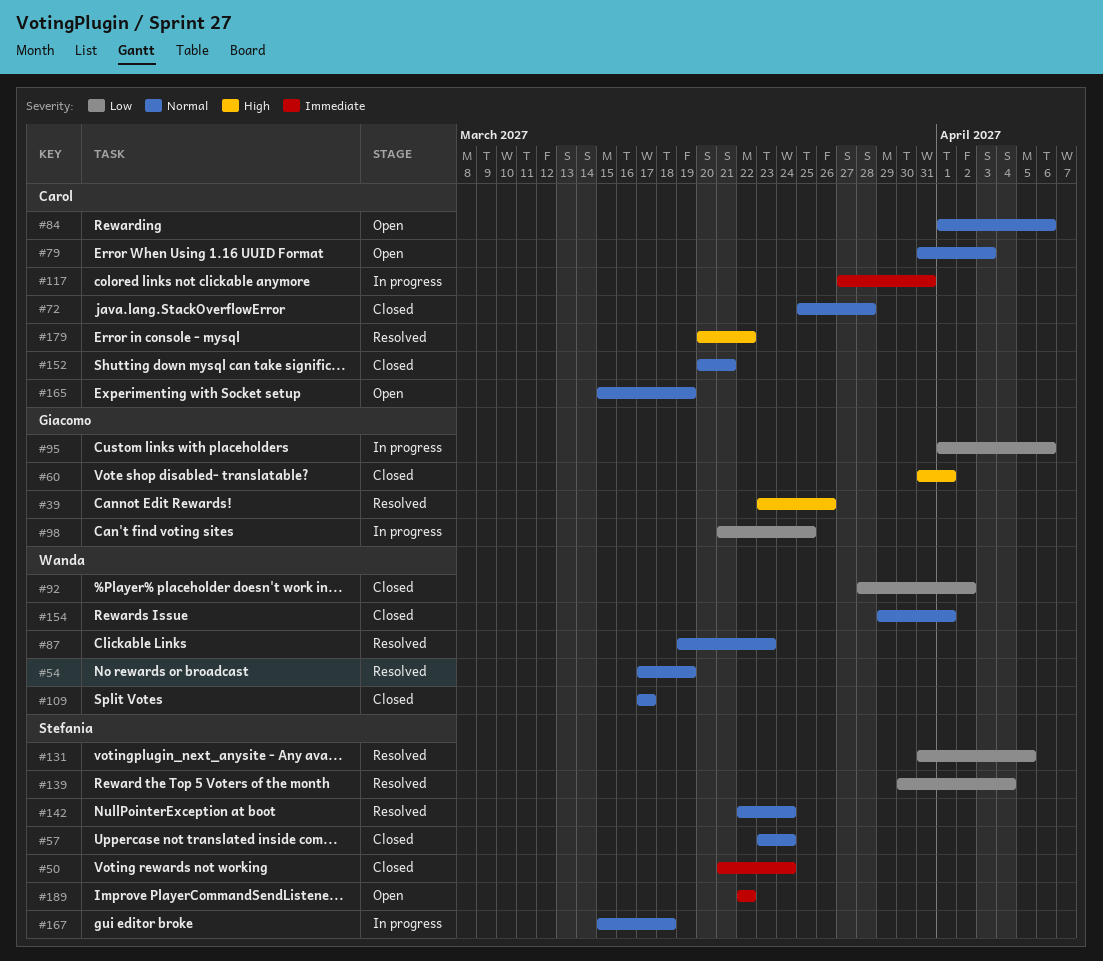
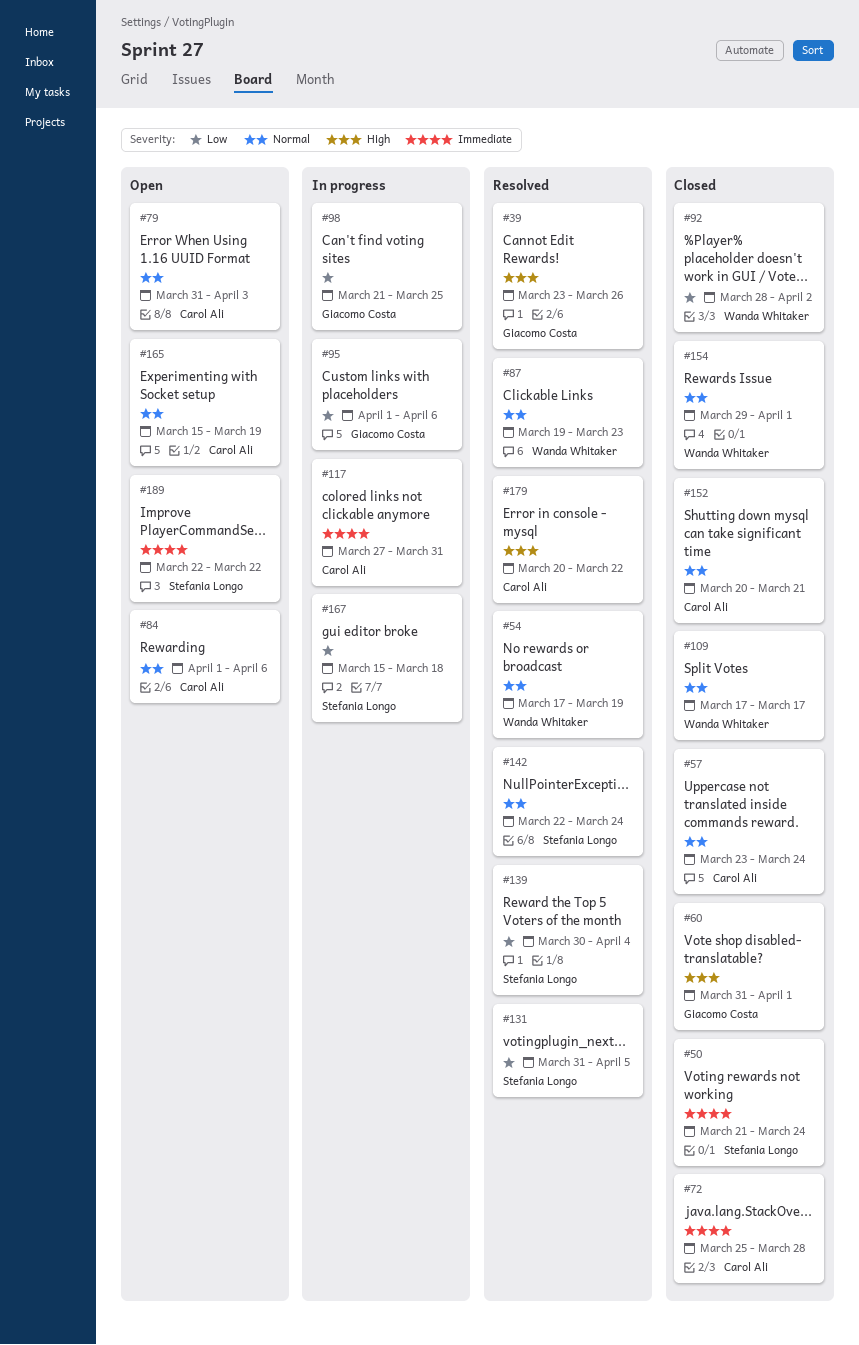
#57, owner: Stefania Longo -> Carol Ali
#72, priority: Normal -> Immediate
#167, priority: Normal -> Low

